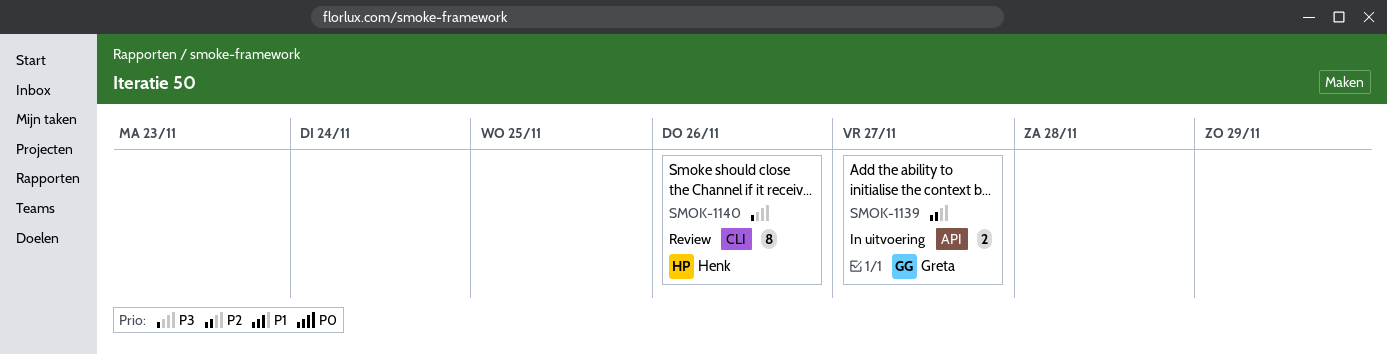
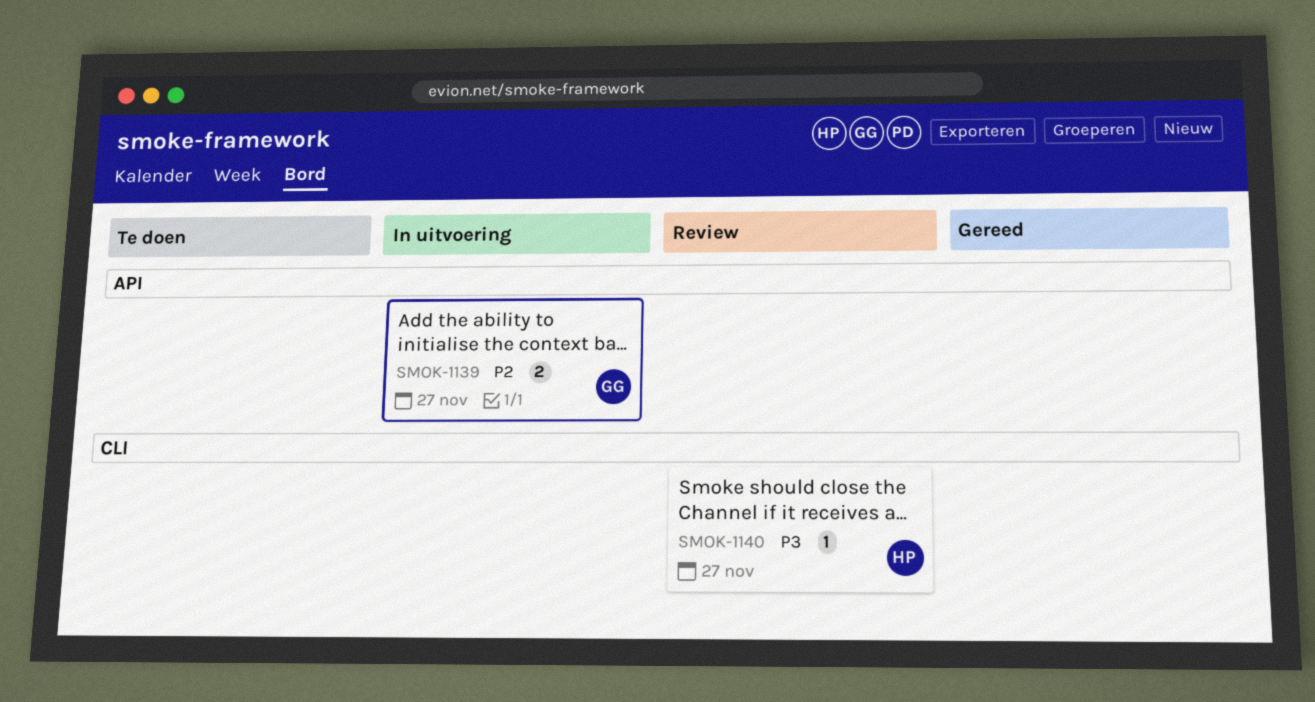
SMOK-1140, estimate: 8 -> 1
SMOK-1140, due: Nov 26 -> Nov 27

